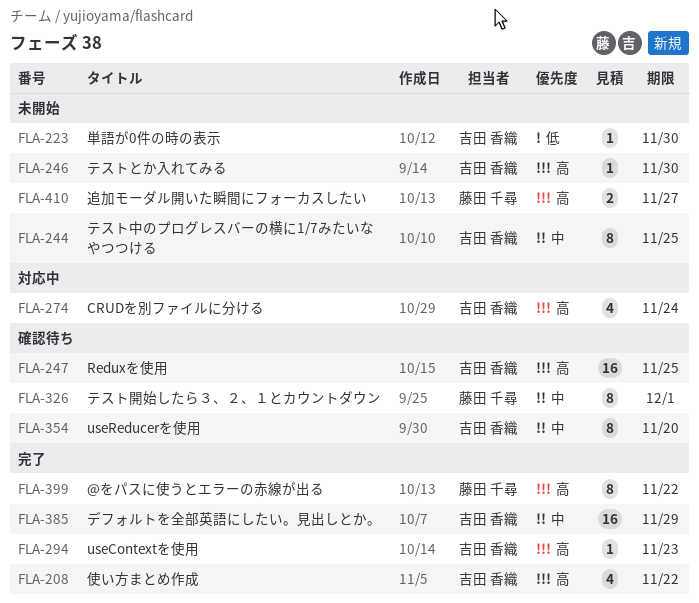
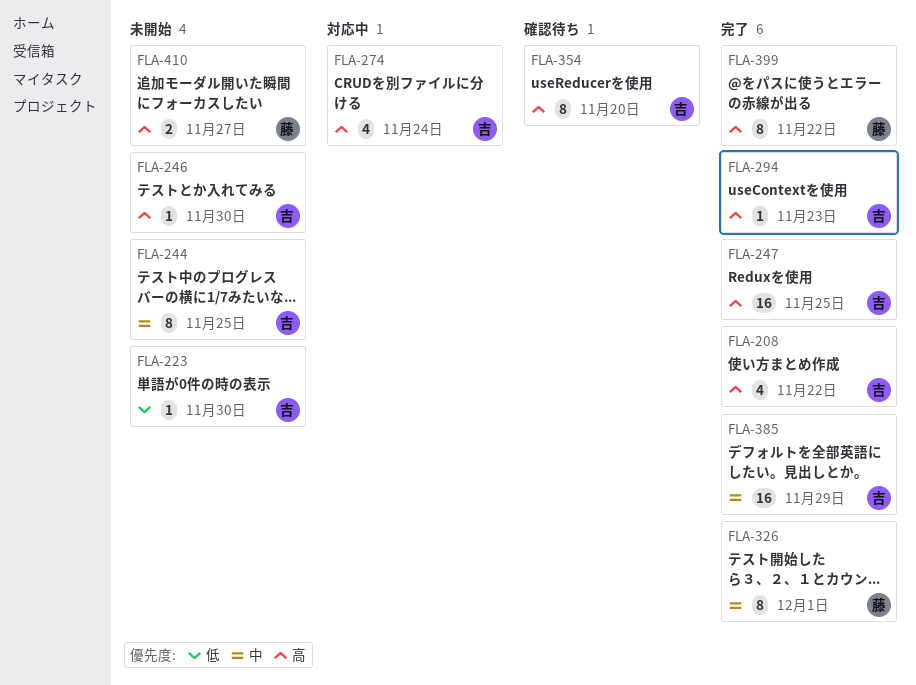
FLA-247, status: 確認待ち -> 完了
FLA-326, status: 確認待ち -> 完了
FLA-354, priority: 中 -> 高

